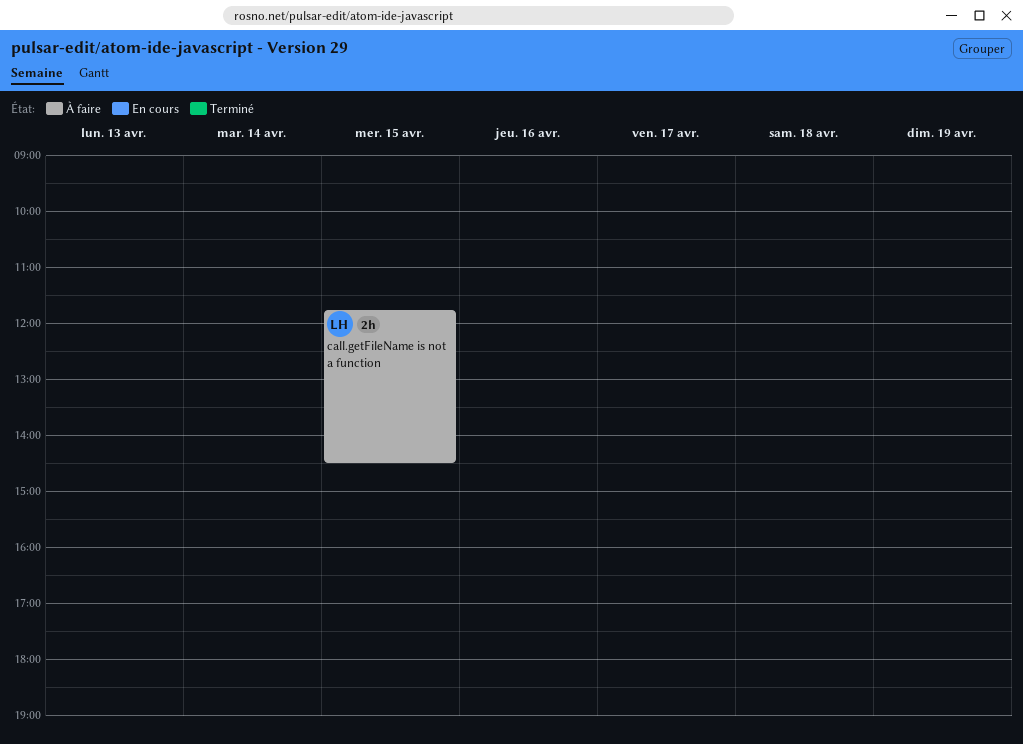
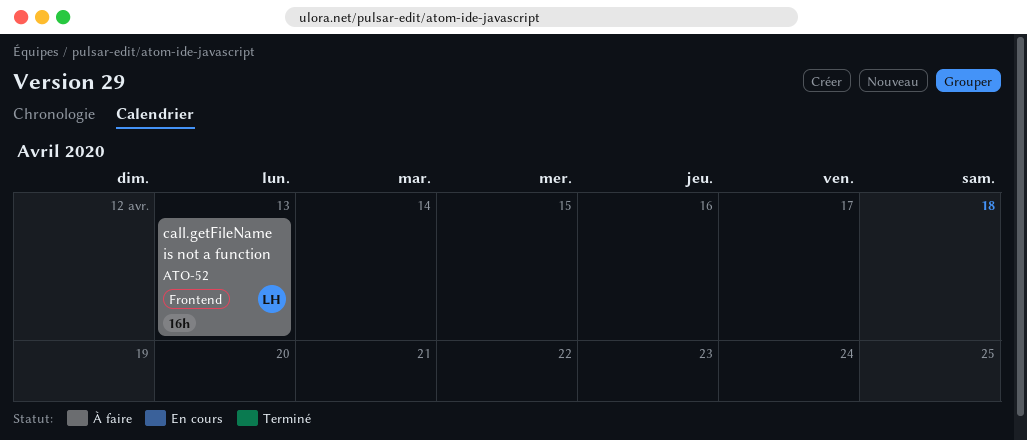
call.getFileName is not a function, estimate: 2h -> 16h
call.getFileName is not a function, day: Apr 15 -> Apr 13

